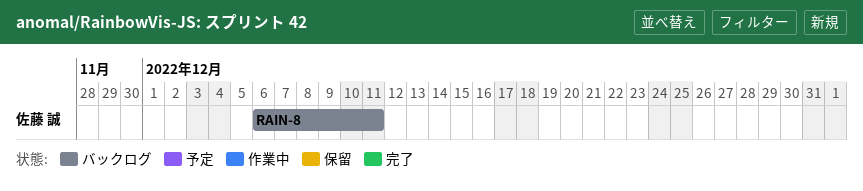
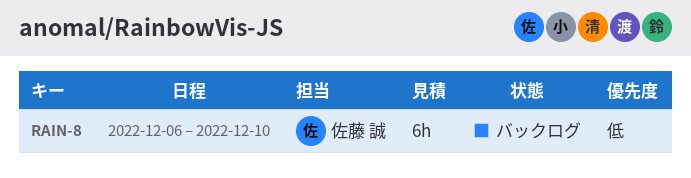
RAIN-8, due: Dec 11 -> Dec 10

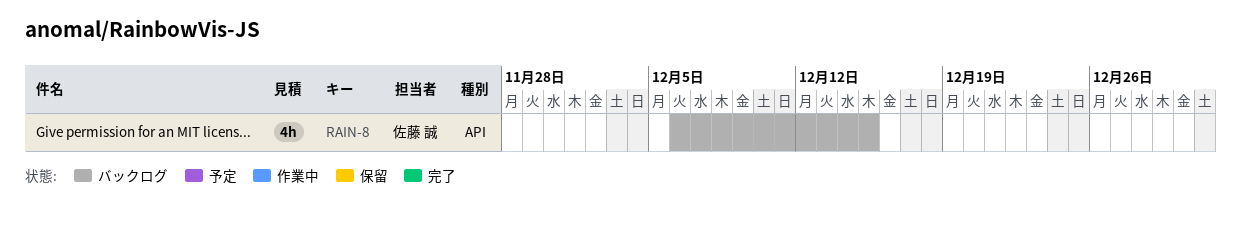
RAIN-8, estimate: 6h -> 4h
RAIN-8, due: Dec 10 -> Dec 15

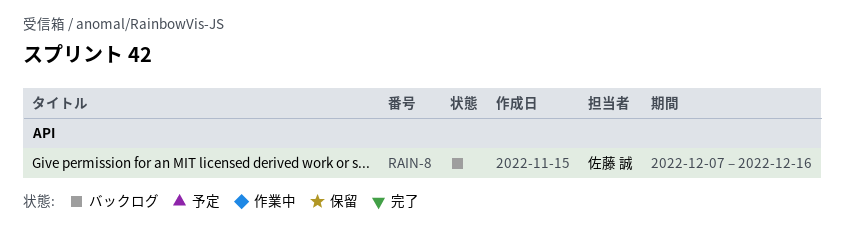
RAIN-8, start: Dec 6 -> Dec 7
RAIN-8, due: Dec 15 -> Dec 16

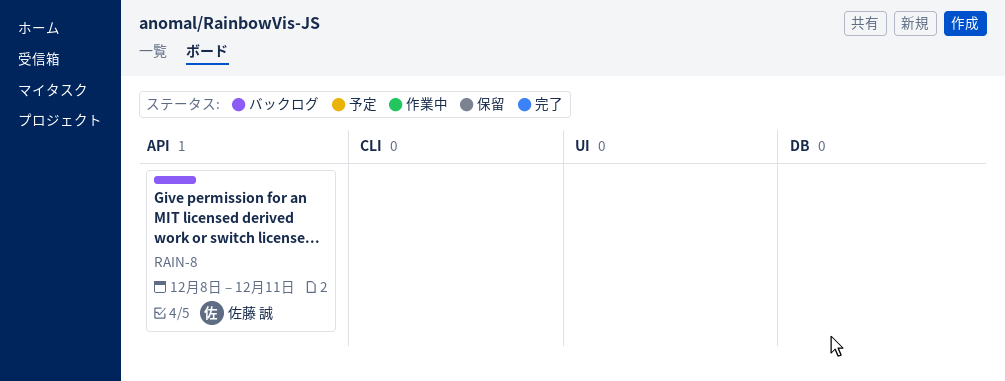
RAIN-8, start: Dec 7 -> Dec 8
RAIN-8, due: Dec 16 -> Dec 11

